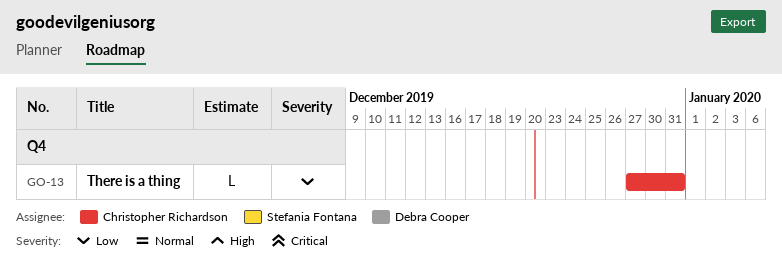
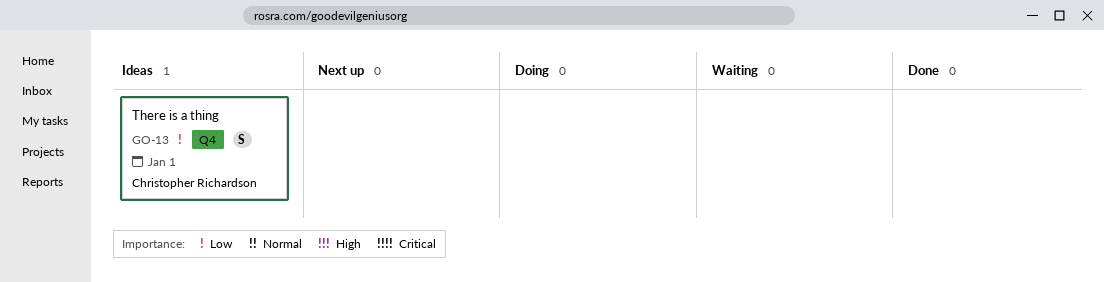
GO-13, estimate: L -> S
GO-13, due: Dec 31 -> Jan 1

